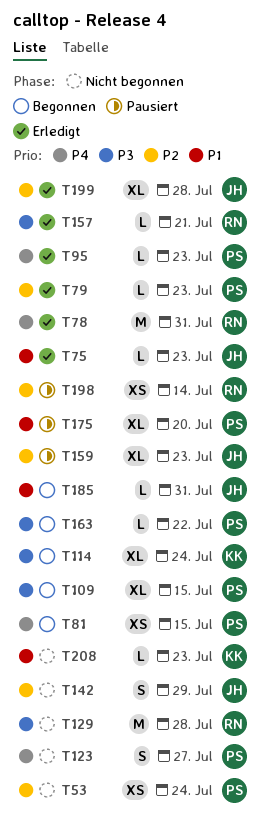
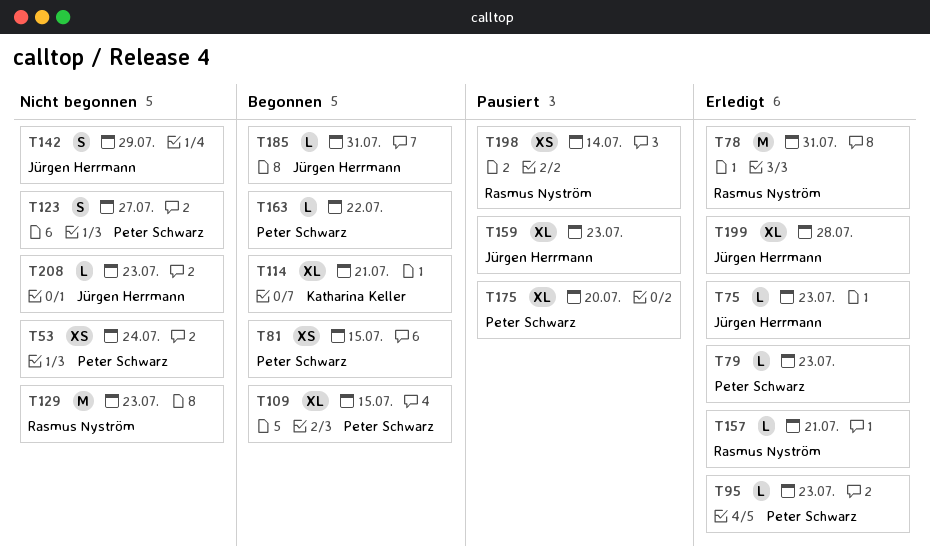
T114, due: Jul 24 -> Jul 21
T129, due: Jul 28 -> Jul 23
T208, owner: Katharina Keller -> Jürgen Herrmann

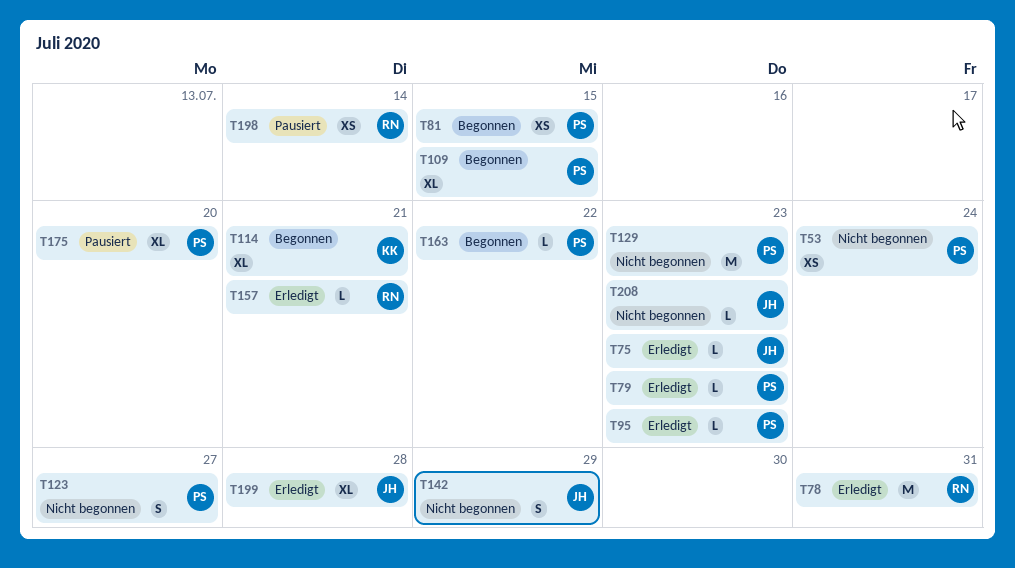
T129, owner: Rasmus Nyström -> Peter Schwarz
T159: present -> none
T185: present -> none

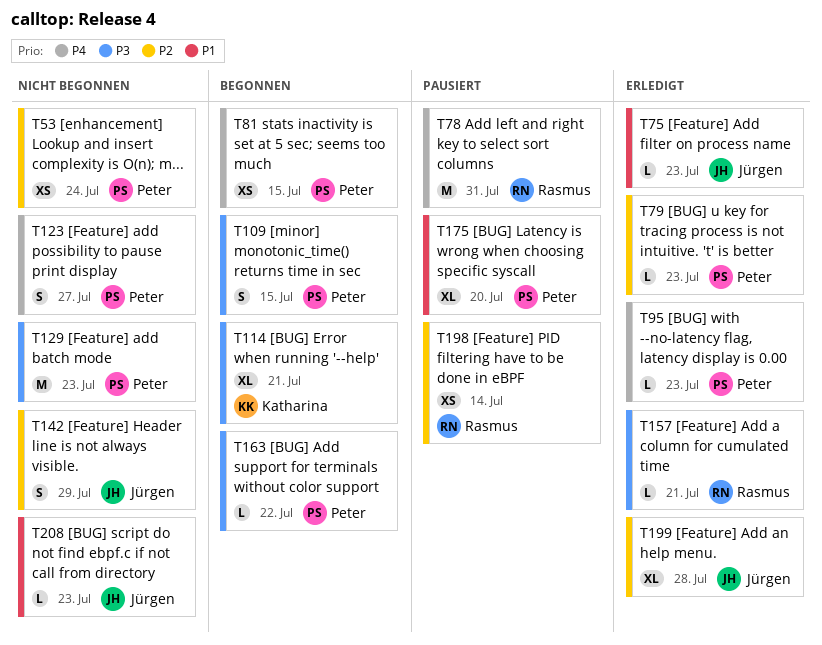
T78, status: Erledigt -> Pausiert
T109, estimate: XL -> S

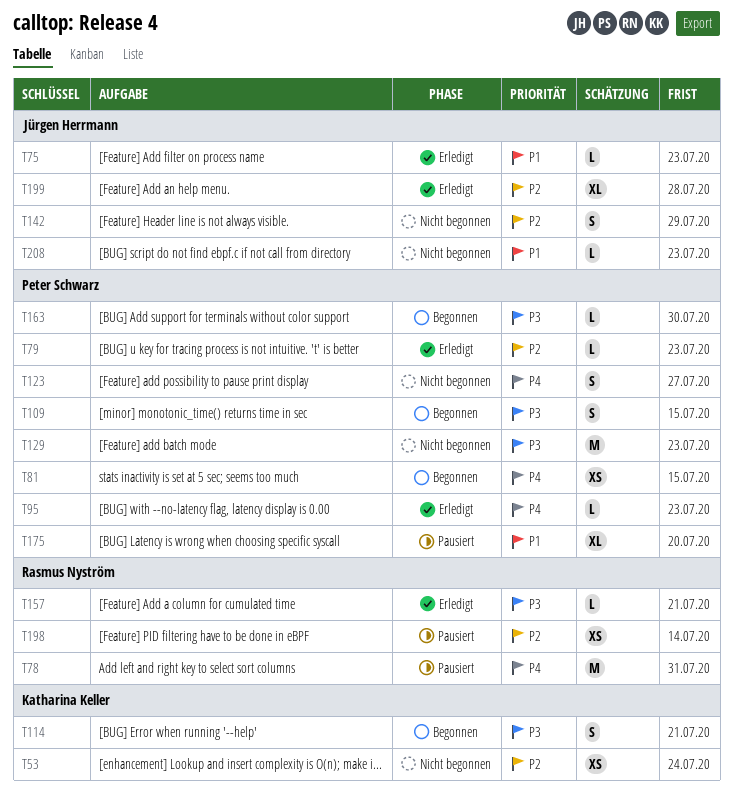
T53, owner: Peter Schwarz -> Katharina Keller
T114, estimate: XL -> S
T163, due: Jul 22 -> Jul 30

